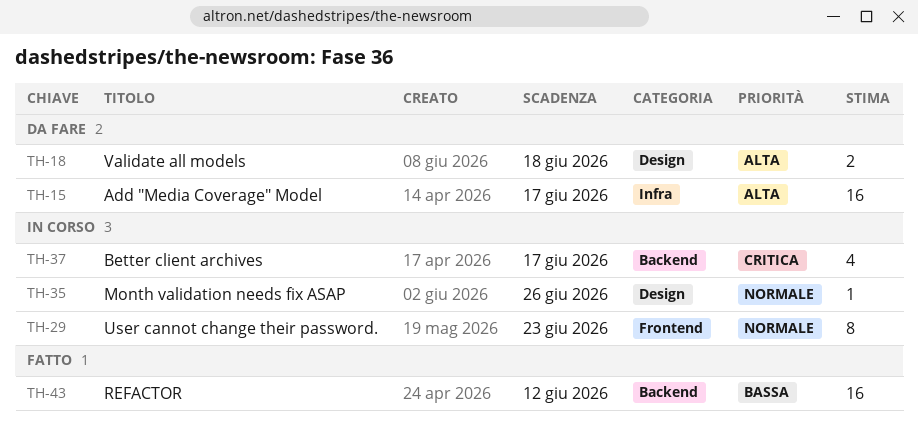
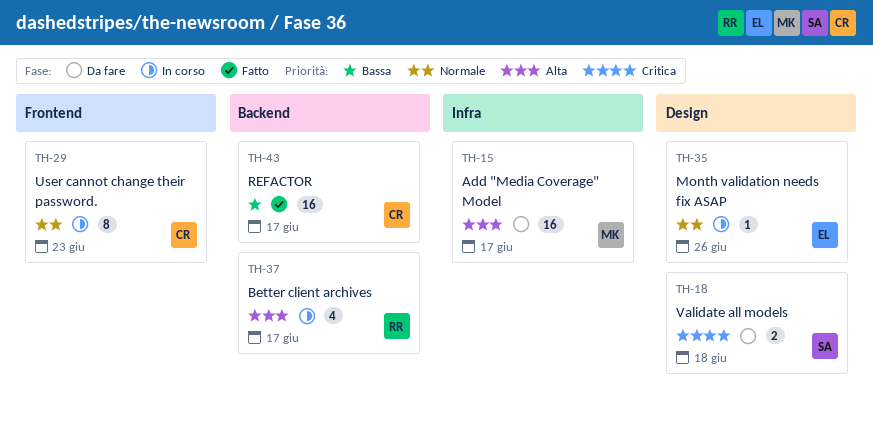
TH-18, priority: Alta -> Critica
TH-37, priority: Critica -> Alta
TH-43, due: Jun 12 -> Jun 17

